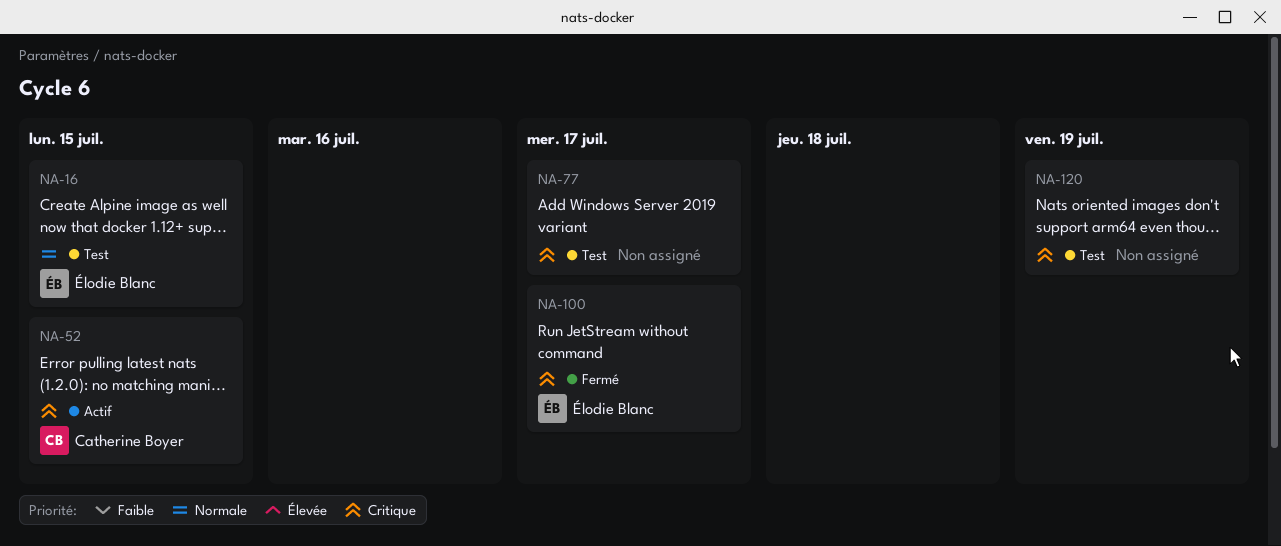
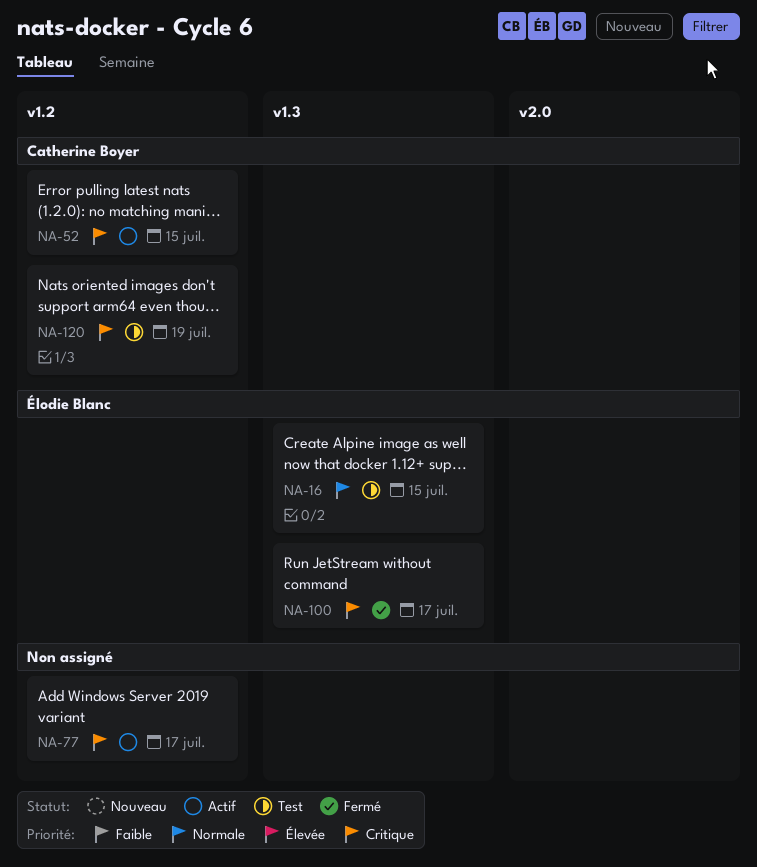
NA-77, status: Test -> Actif
NA-120, owner: none -> Catherine Boyer

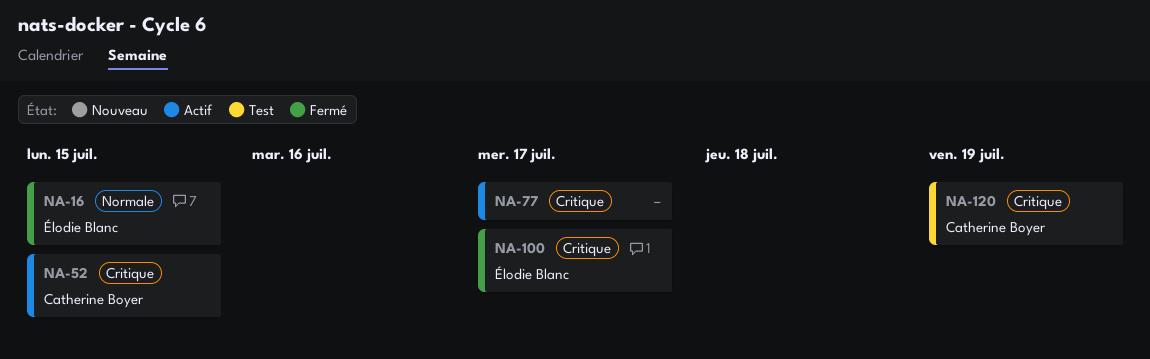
NA-16, status: Test -> Fermé

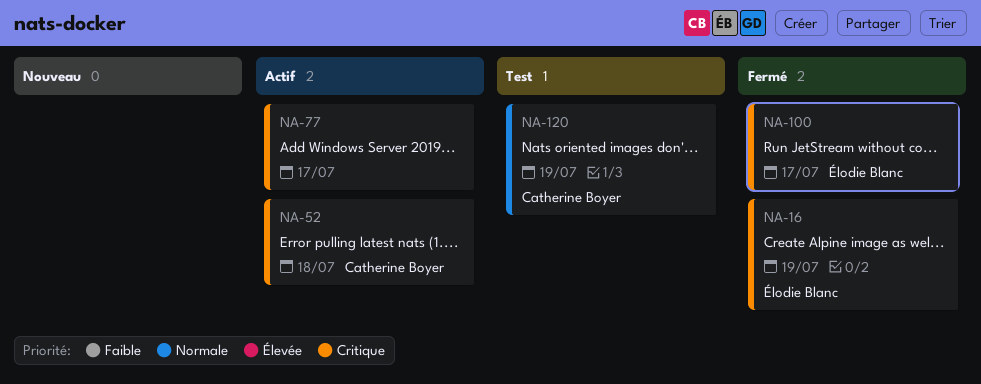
NA-16, priority: Normale -> Critique
NA-16, due: Jul 15 -> Jul 19
NA-52, due: Jul 15 -> Jul 18
NA-120, priority: Critique -> Normale

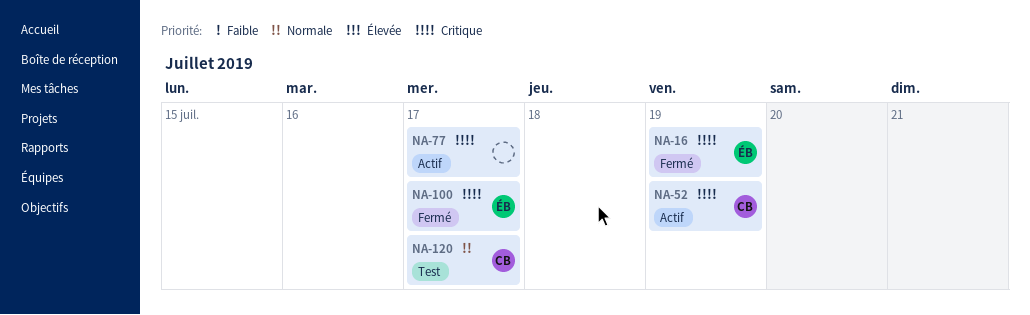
NA-52, due: Jul 18 -> Jul 19
NA-120, due: Jul 19 -> Jul 17

